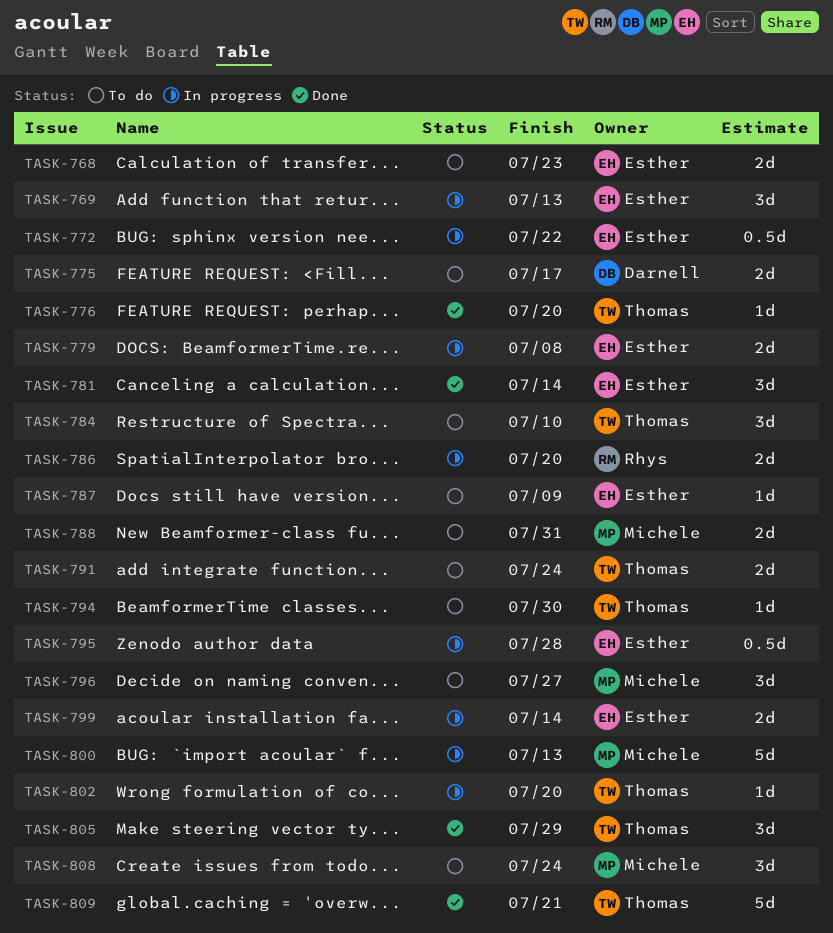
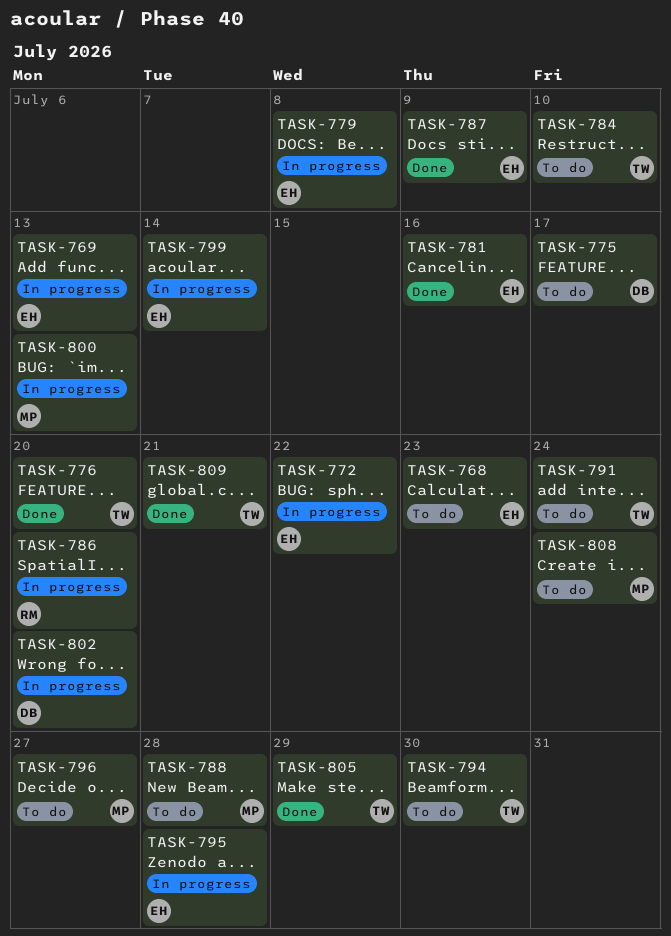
TASK-781, due: Jul 14 -> Jul 16
TASK-787, status: To do -> Done
TASK-788, due: Jul 31 -> Jul 28
TASK-802, owner: Thomas -> Darnell

